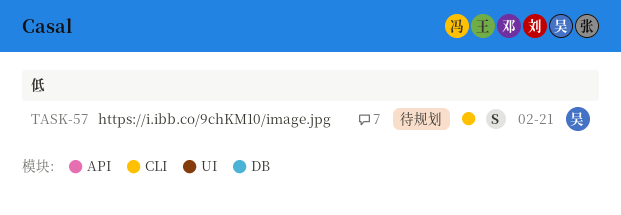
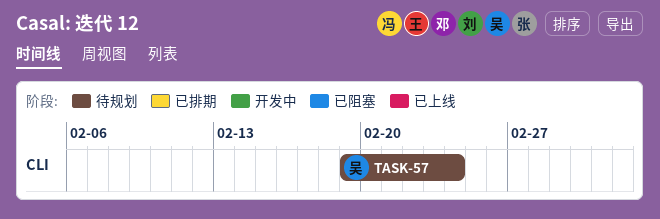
TASK-57, due: Feb 21 -> Feb 24

